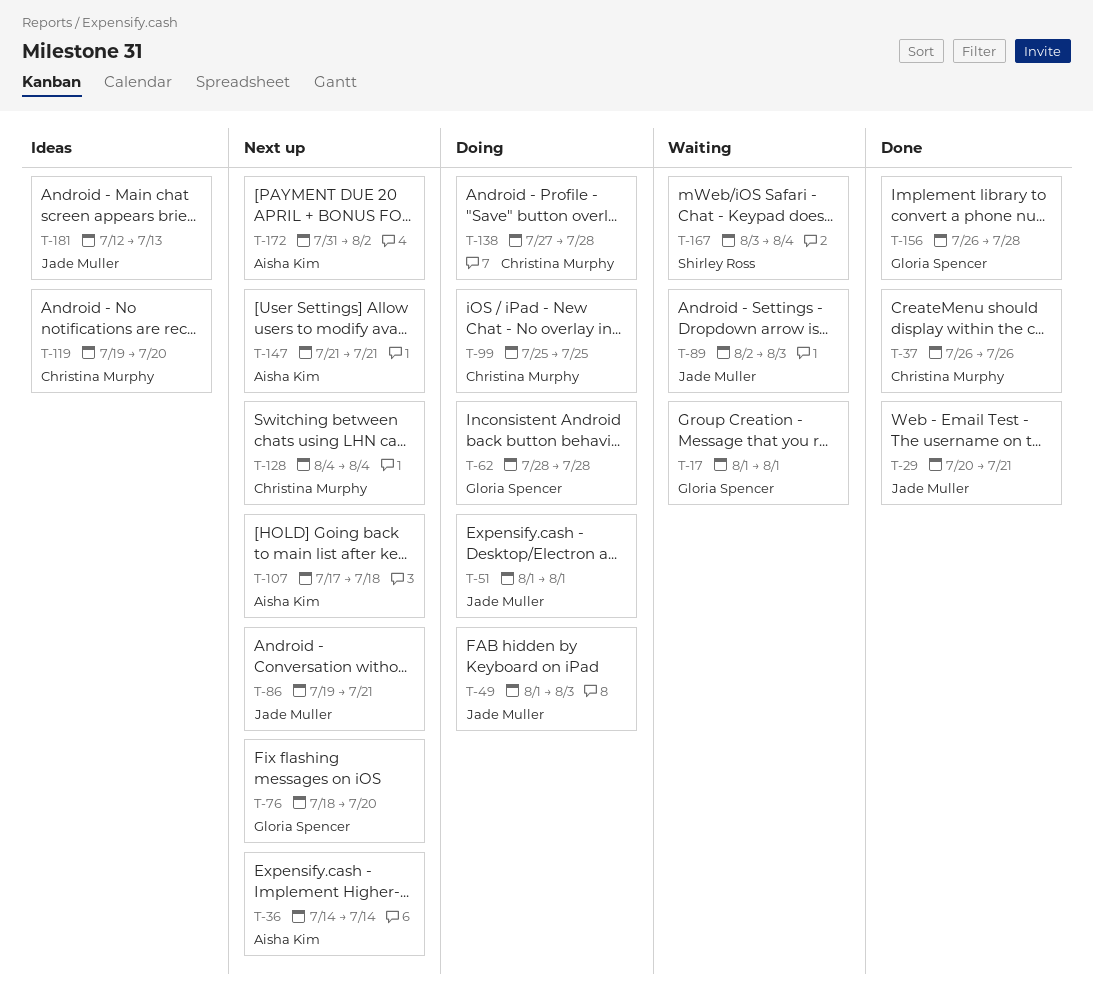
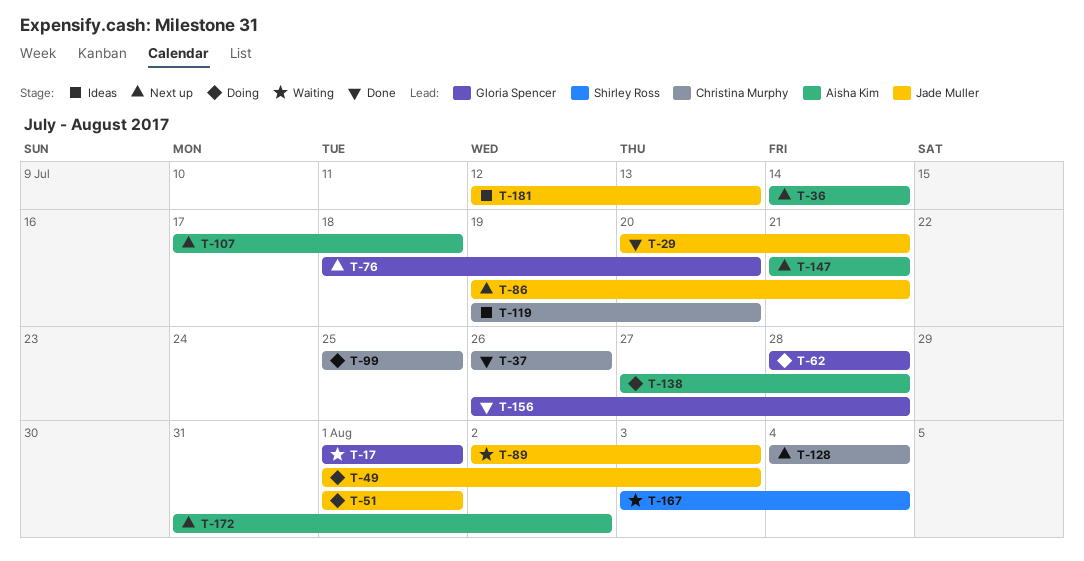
T-138, owner: Christina Murphy -> Aisha Kim

